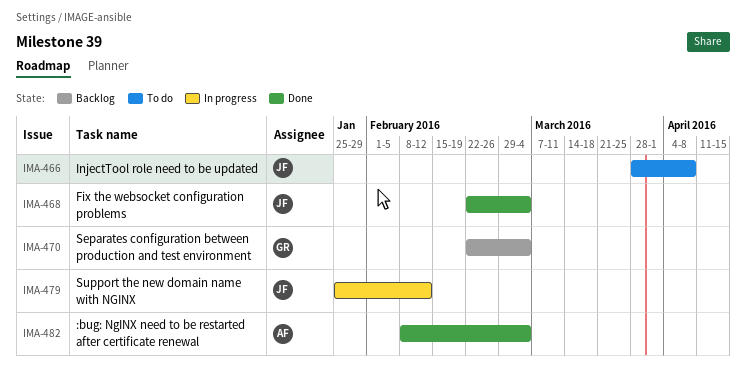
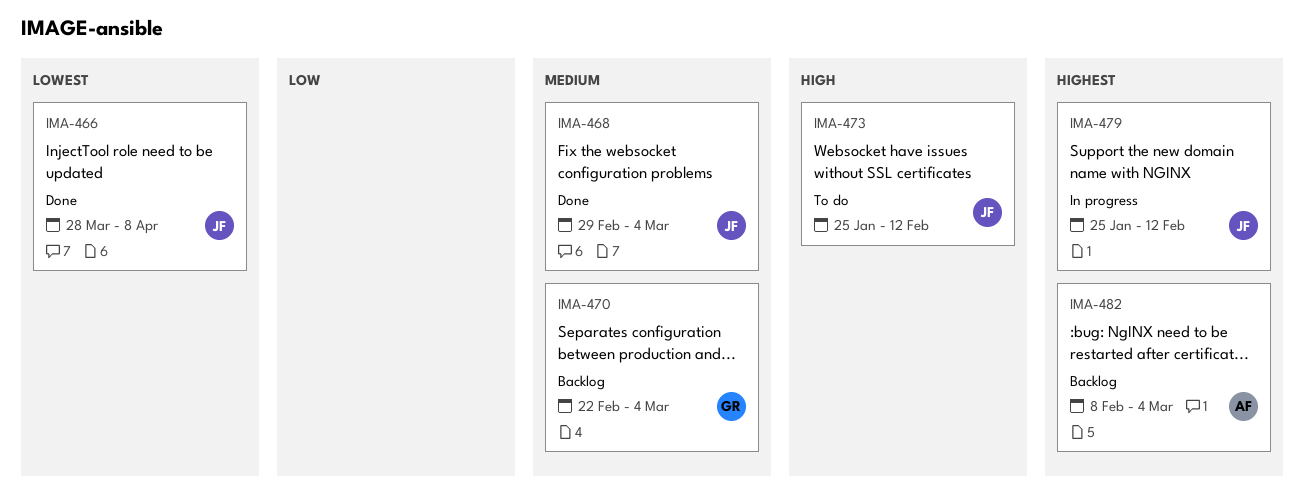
IMA-466, status: To do -> Done
IMA-468, start: Feb 22 -> Feb 29
IMA-473: none -> present
IMA-482, status: Done -> Backlog

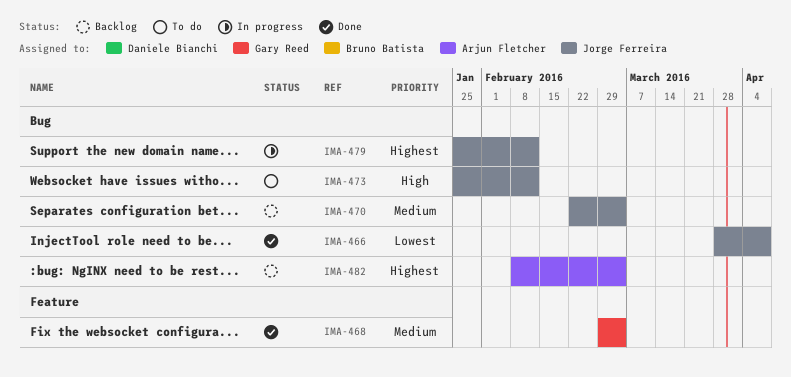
IMA-468, owner: Jorge Ferreira -> Gary Reed
IMA-470, owner: Gary Reed -> Jorge Ferreira

